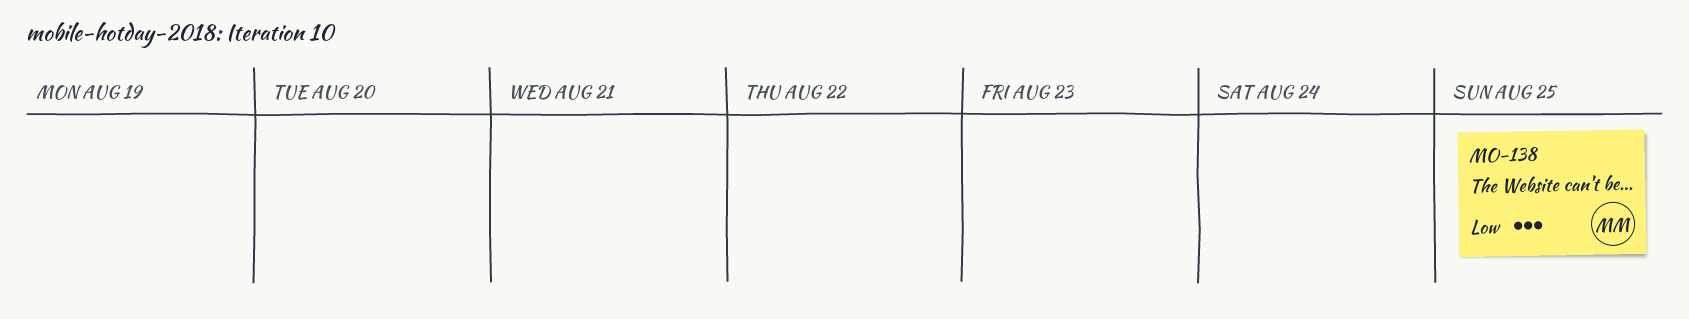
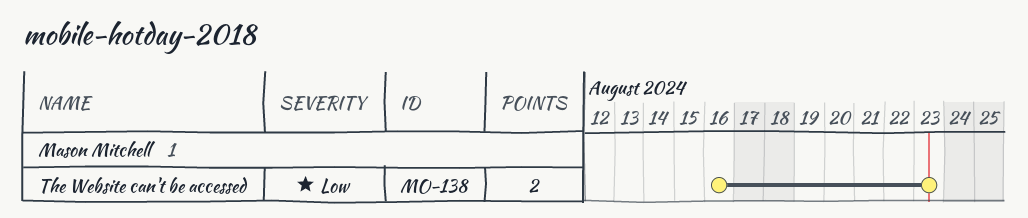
MO-138, estimate: 3 -> 2
MO-138, due: Aug 25 -> Aug 23

